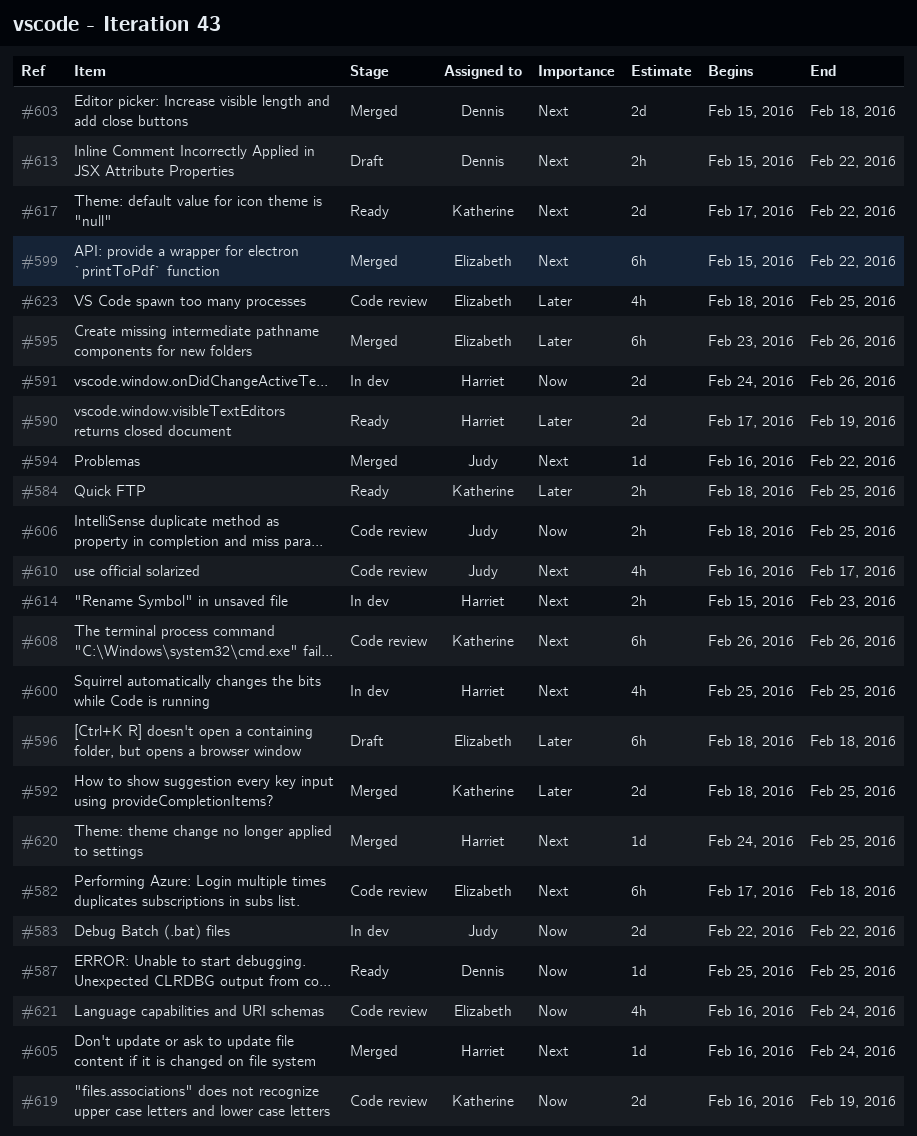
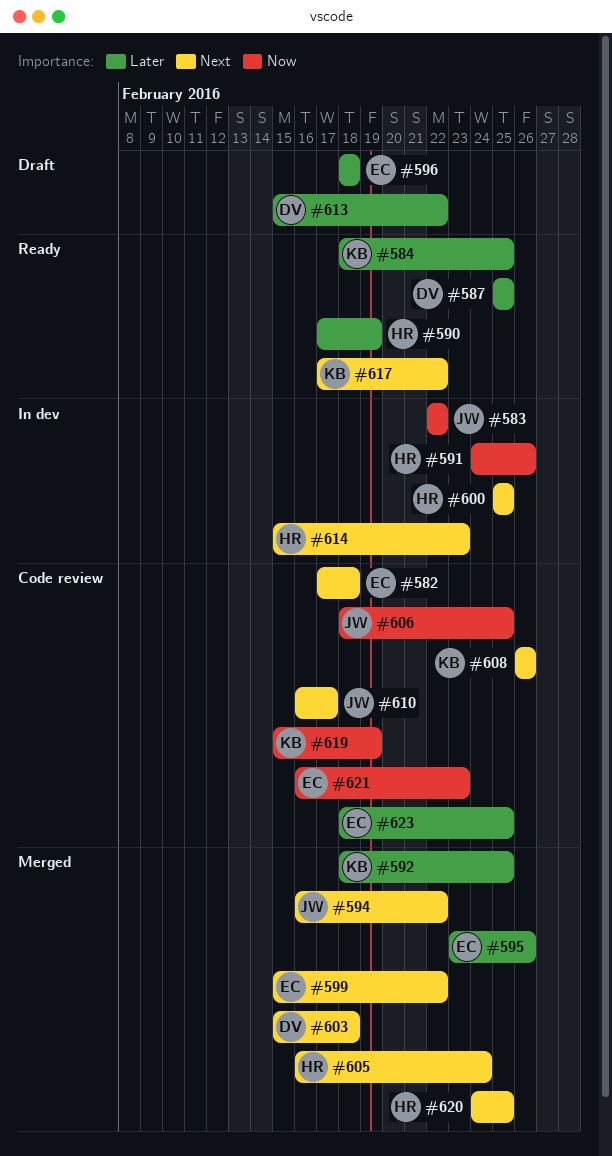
#587, priority: Now -> Later
#613, priority: Next -> Later
#619, start: Feb 16 -> Feb 15
#621, due: Feb 24 -> Feb 23

